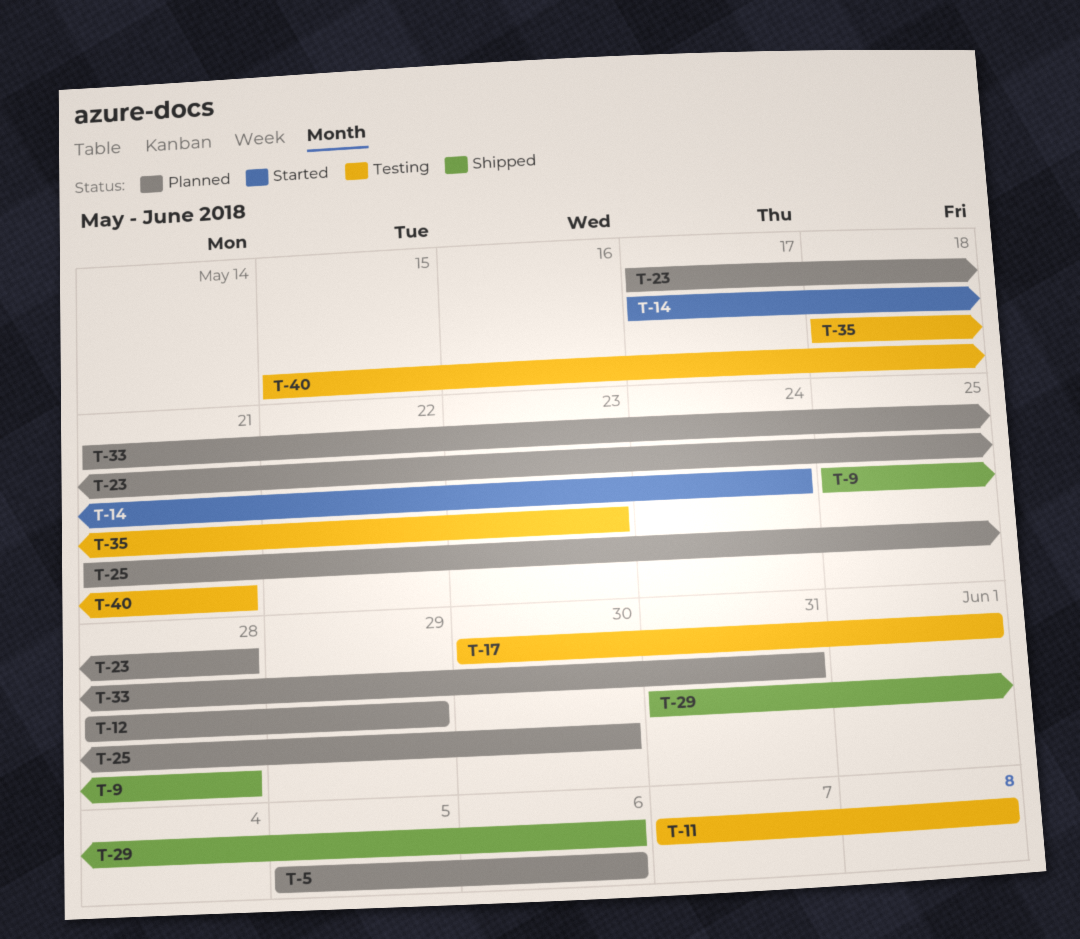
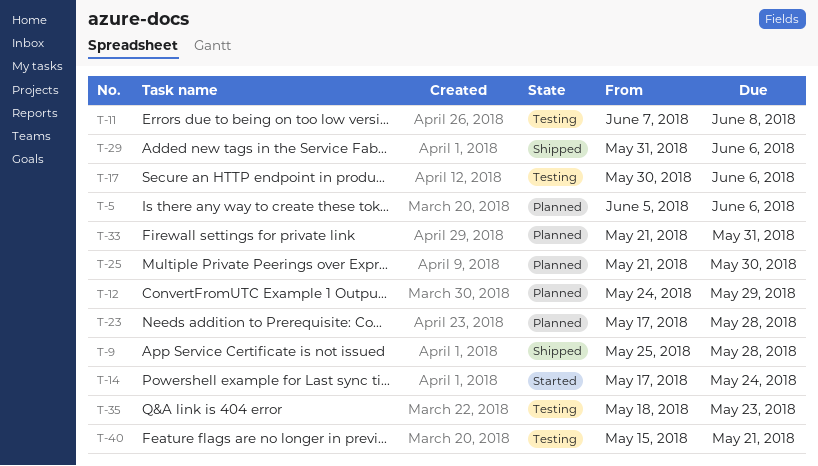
T-12, start: May 28 -> May 24
T-17, due: Jun 1 -> Jun 6

